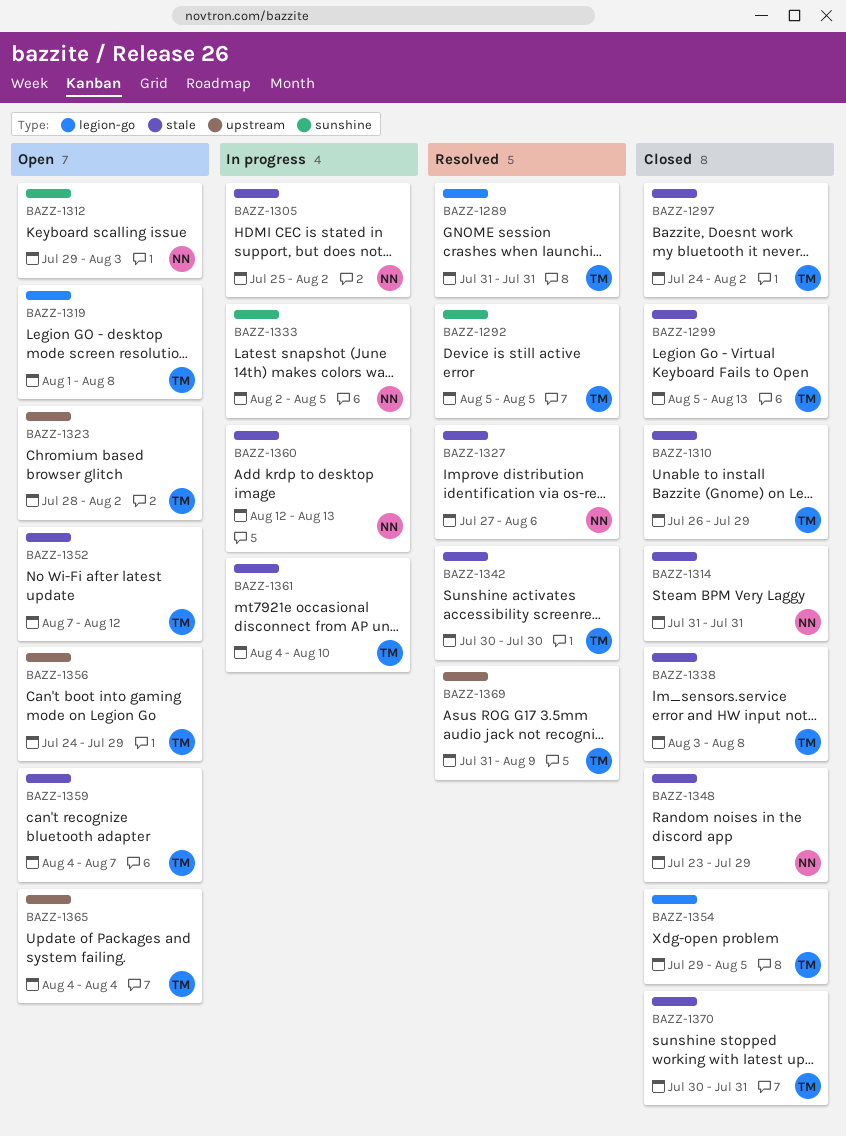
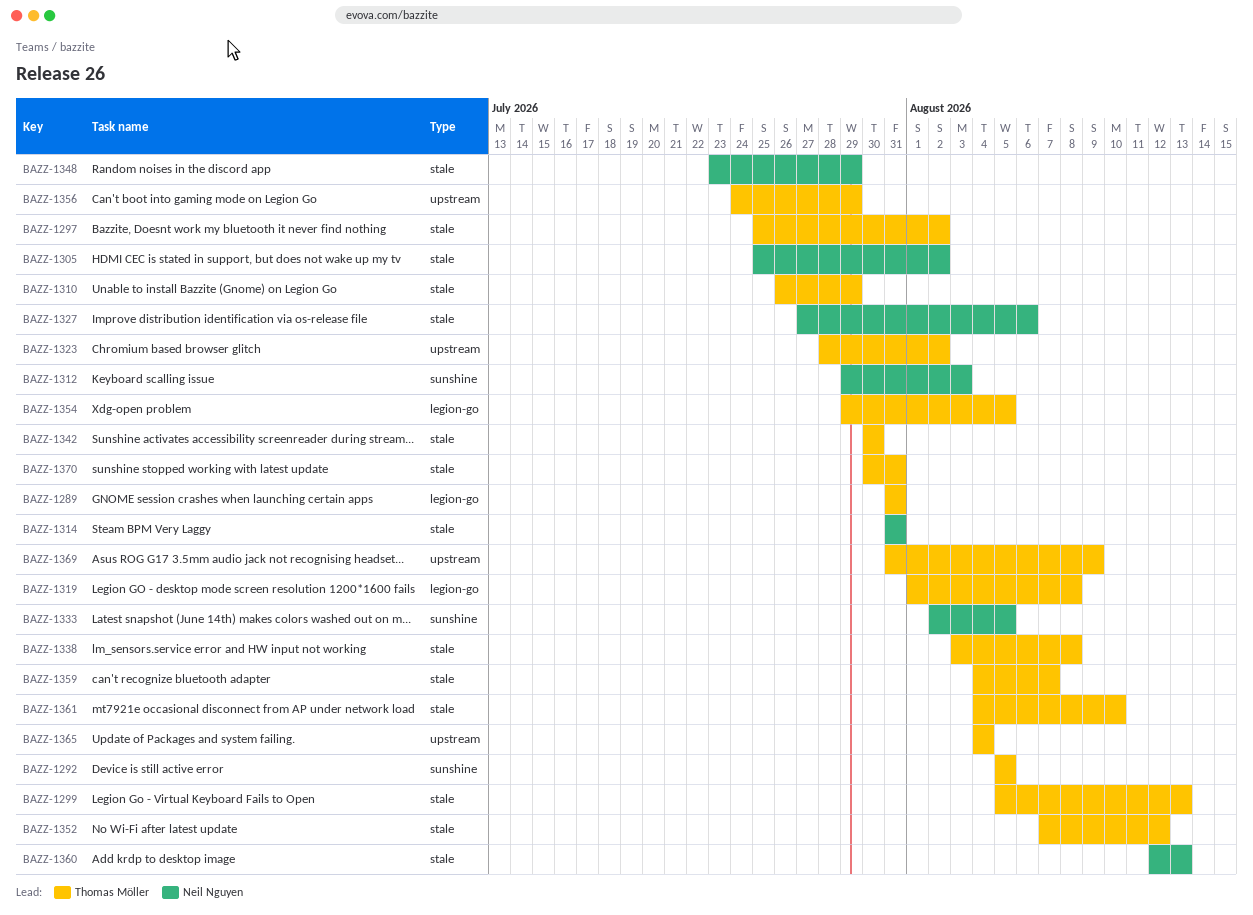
BAZZ-1297, start: Jul 24 -> Jul 25

